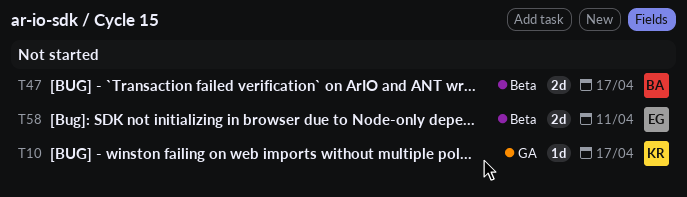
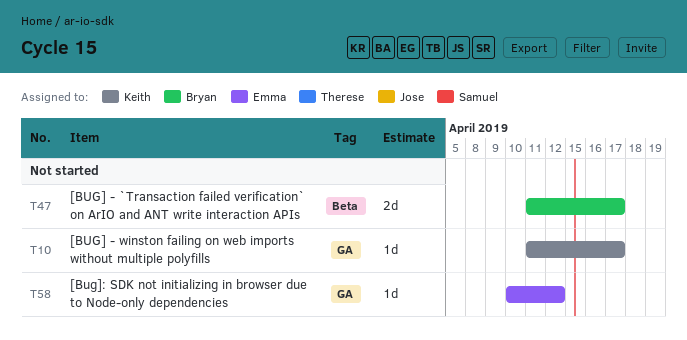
T58, label: Beta -> GA
T58, estimate: 2d -> 1d
T58, due: Apr 11 -> Apr 12

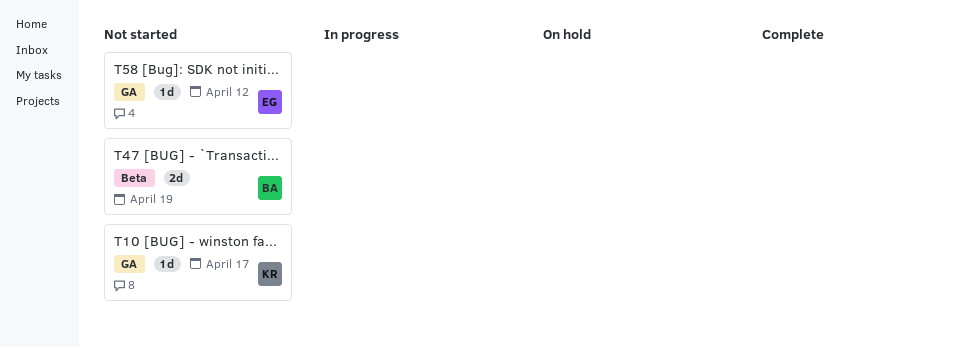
T47, due: Apr 17 -> Apr 19

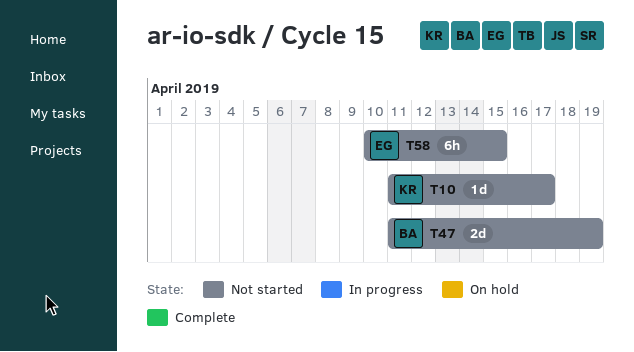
T58, estimate: 1d -> 6h
T58, due: Apr 12 -> Apr 15

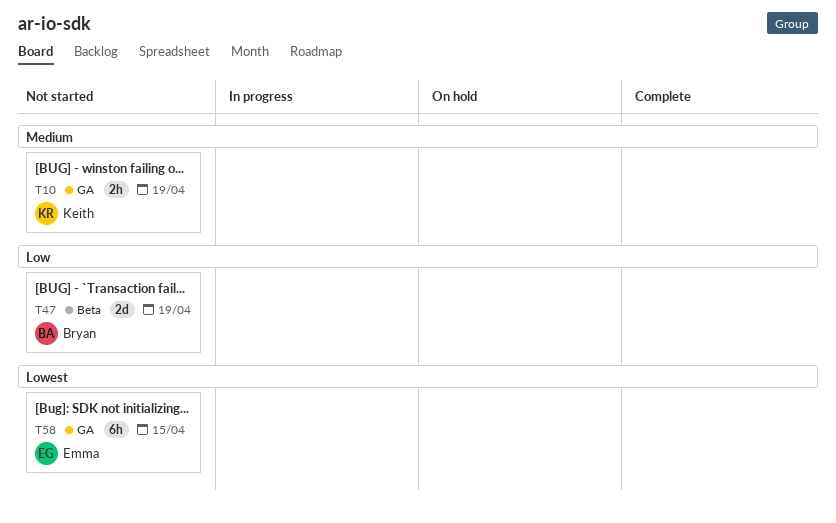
T10, estimate: 1d -> 2h
T10, due: Apr 17 -> Apr 19

